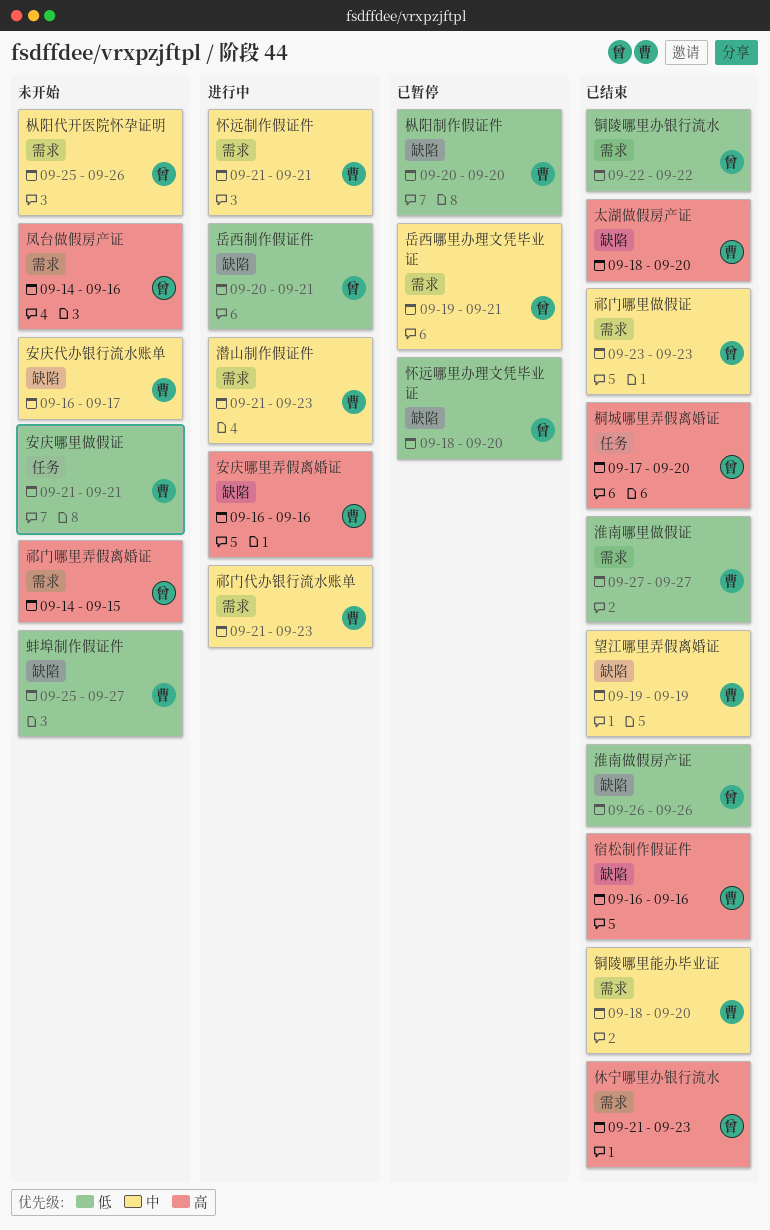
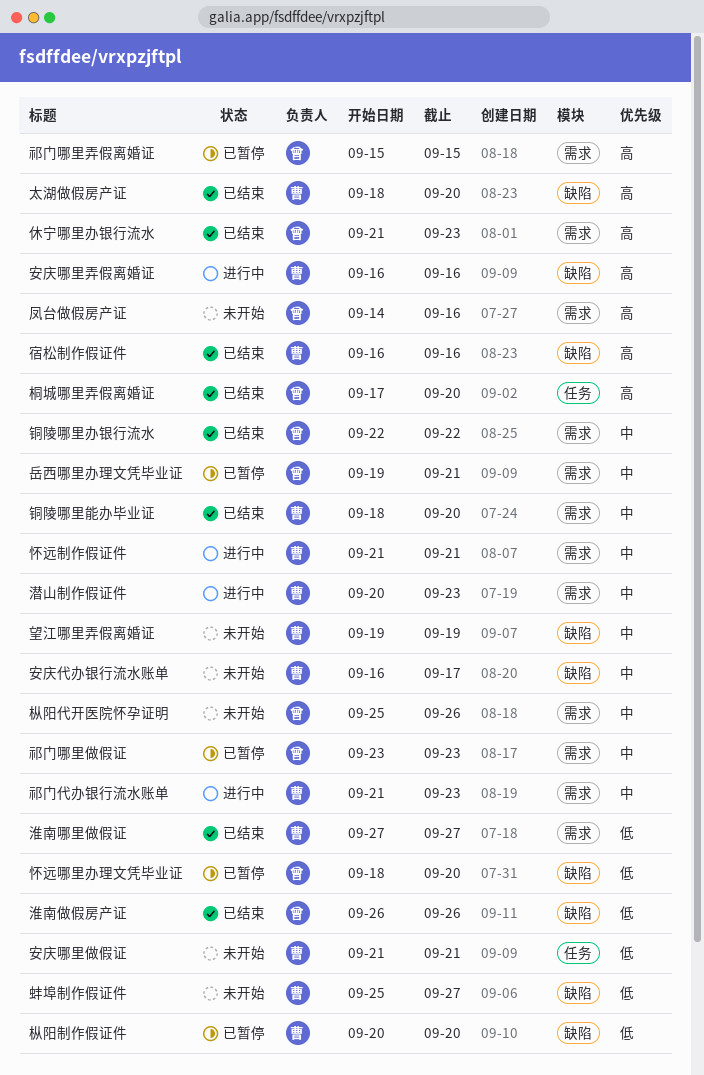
岳西制作假证件: present -> none
望江哪里弄假离婚证, status: 已结束 -> 未开始
潜山制作假证件, start: Sep 21 -> Sep 20
祁门哪里做假证, status: 已结束 -> 已暂停
祁门哪里弄假离婚证, status: 未开始 -> 已暂停
祁门哪里弄假离婚证, start: Sep 14 -> Sep 15
铜陵哪里办银行流水, priority: 低 -> 中

